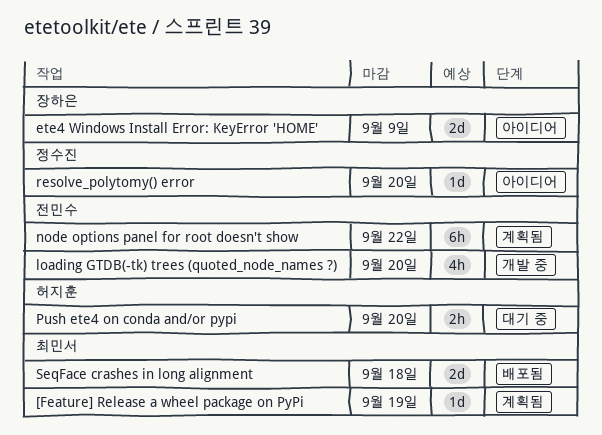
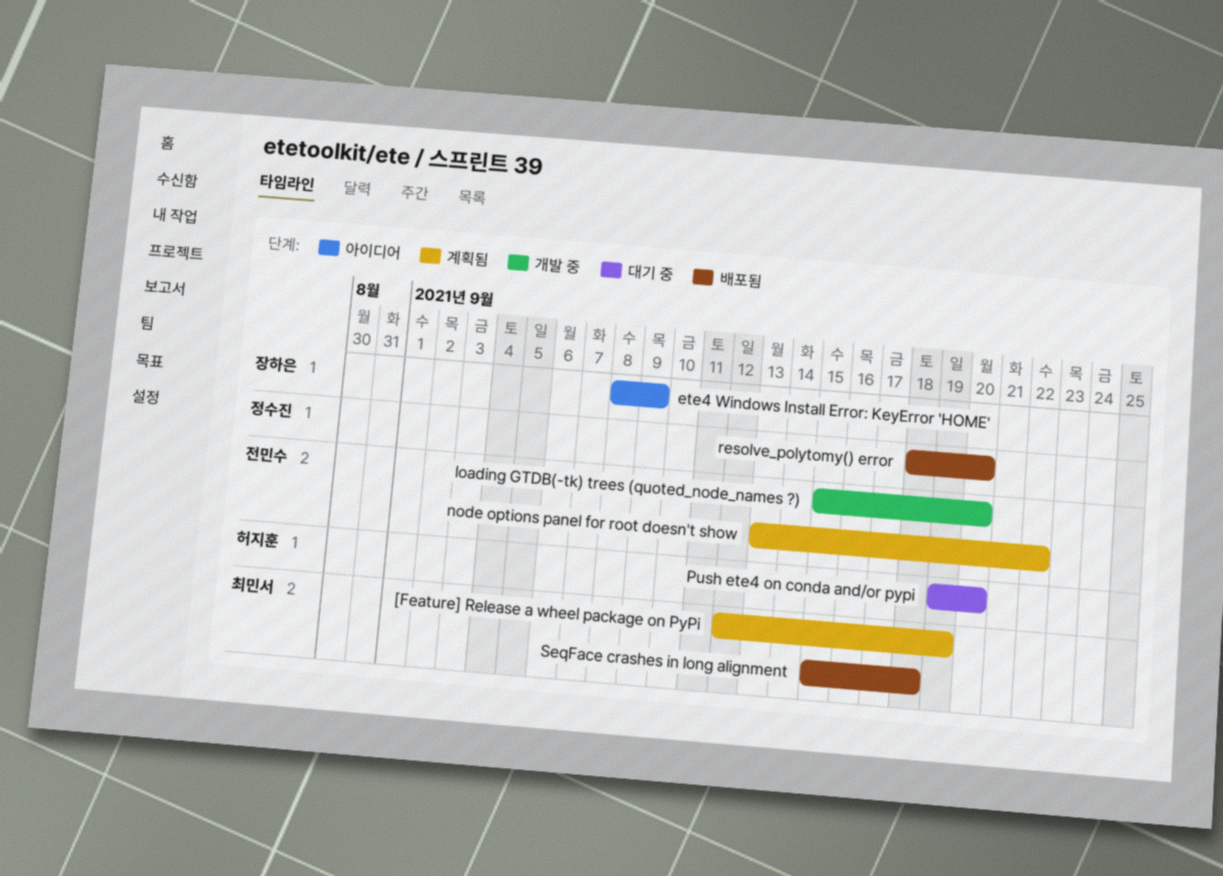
resolve_polytomy() error, status: 아이디어 -> 배포됨

